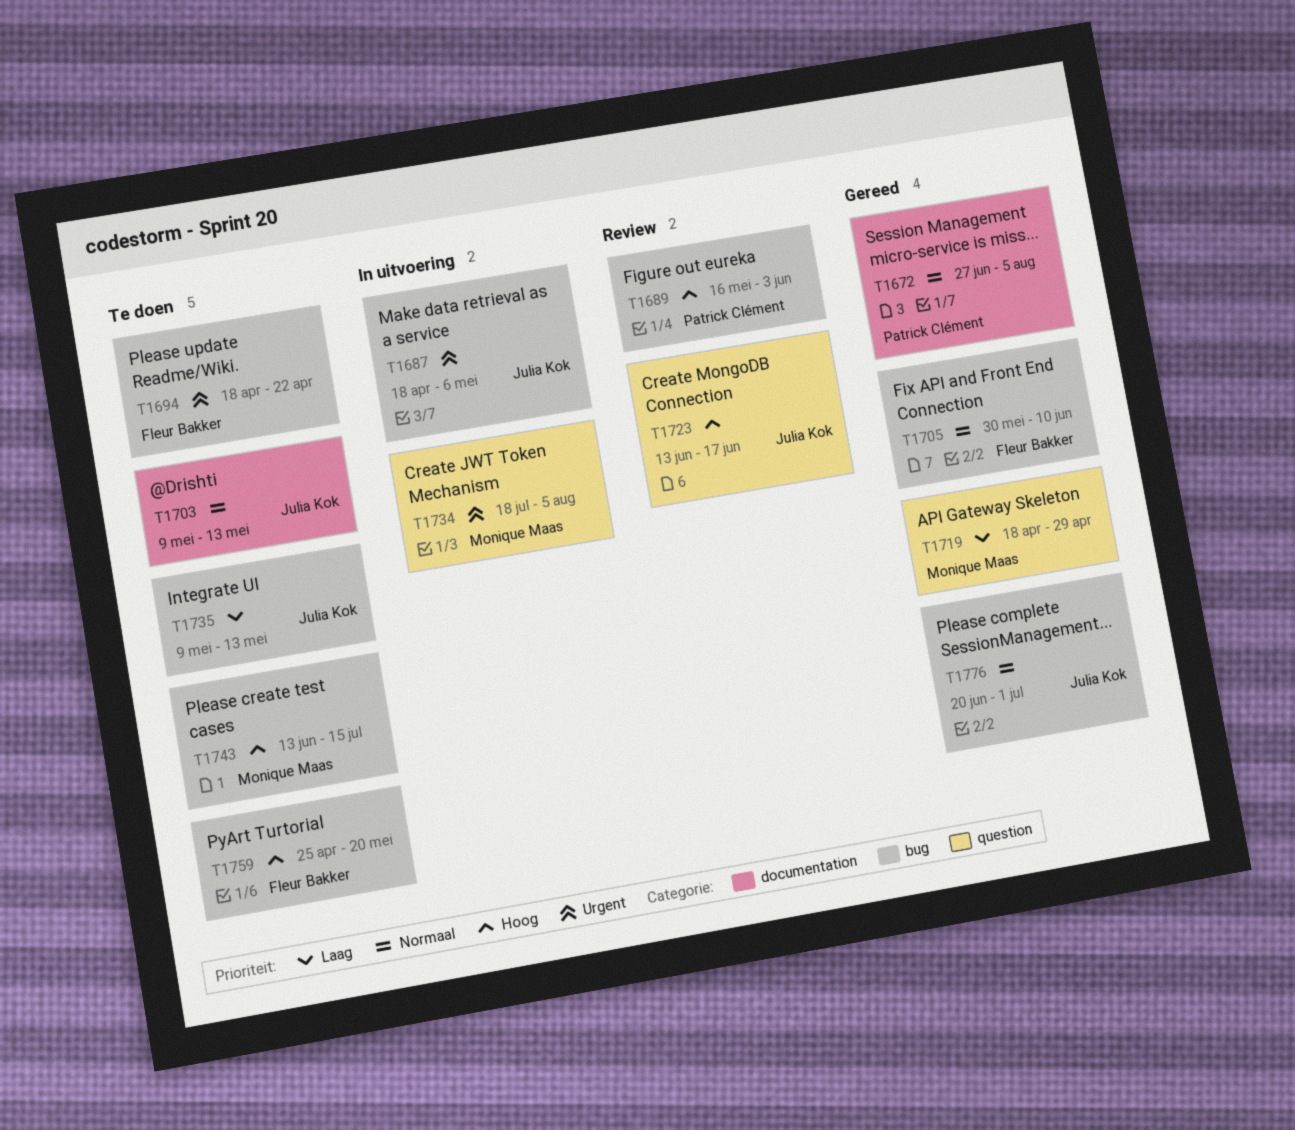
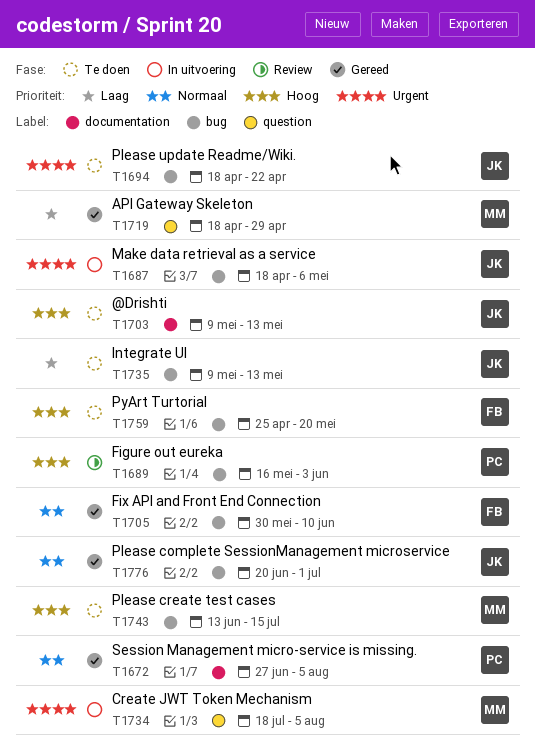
T1694, owner: Fleur Bakker -> Julia Kok
T1703, priority: Normaal -> Hoog
T1723: present -> none

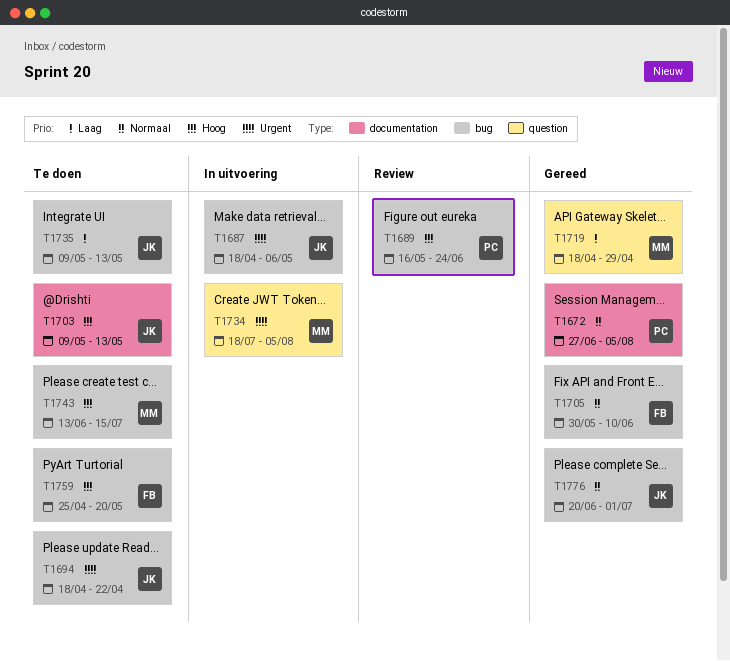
T1689, due: Jun 3 -> Jun 24

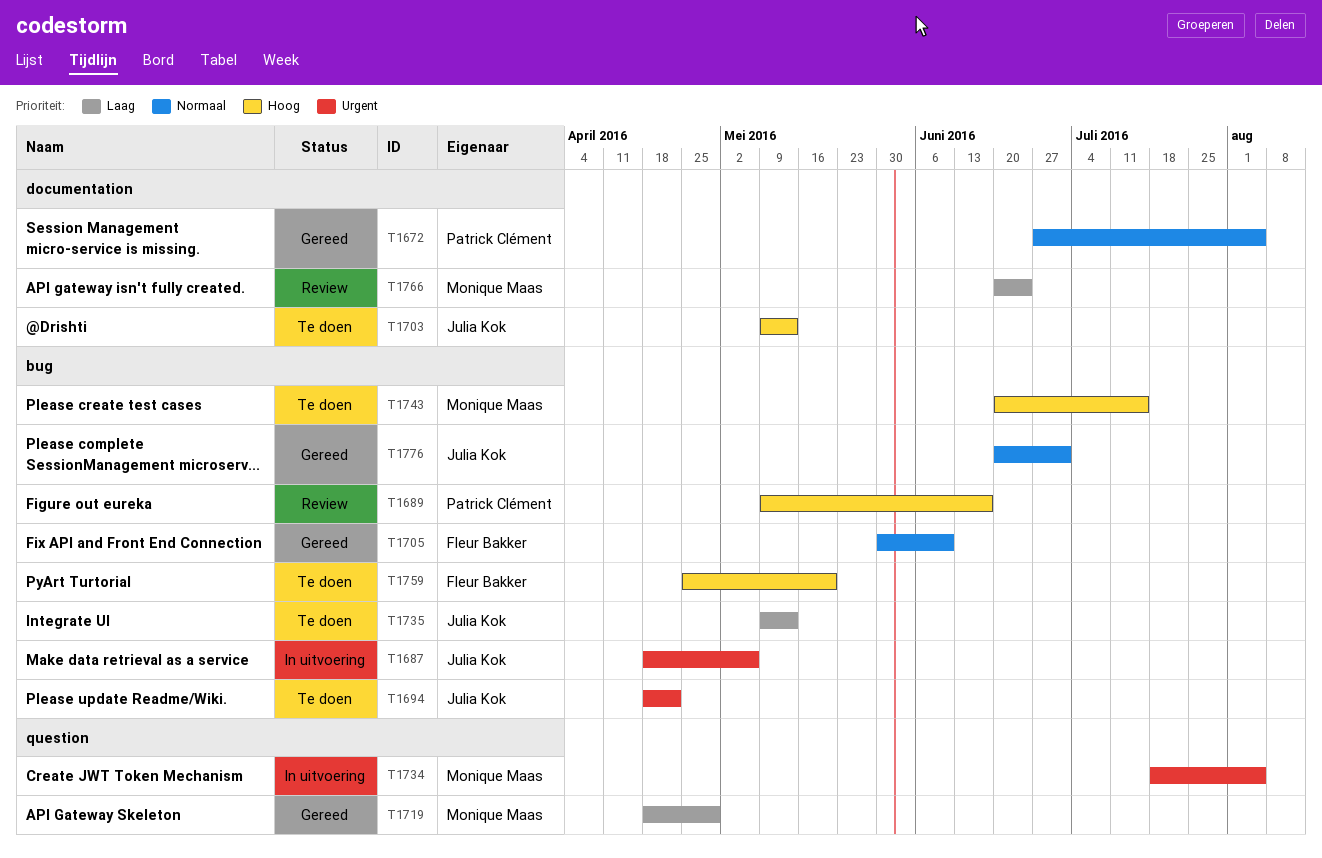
T1689, start: May 16 -> May 9
T1689, due: Jun 24 -> Jun 17
T1743, start: Jun 13 -> Jun 20
T1766: none -> present

